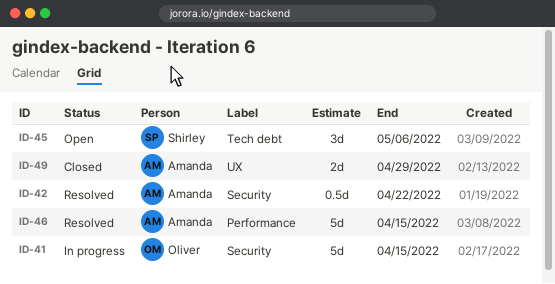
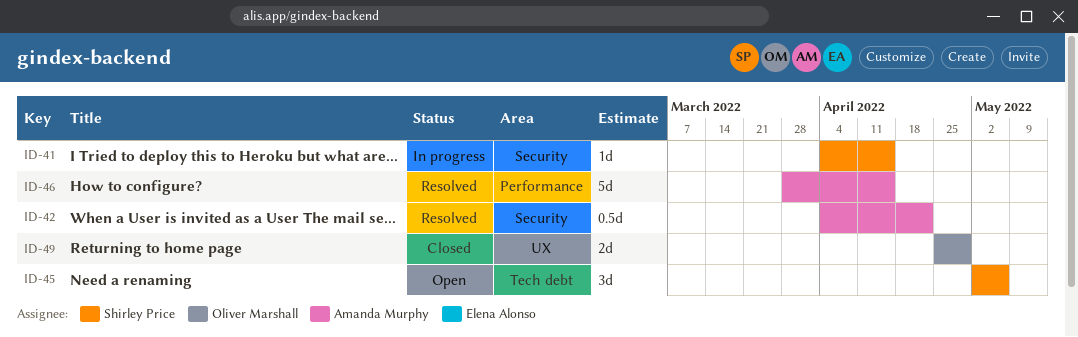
ID-41, owner: Oliver Marshall -> Shirley Price
ID-41, estimate: 5d -> 1d
ID-49, owner: Amanda Murphy -> Oliver Marshall

